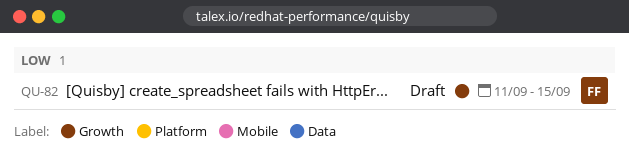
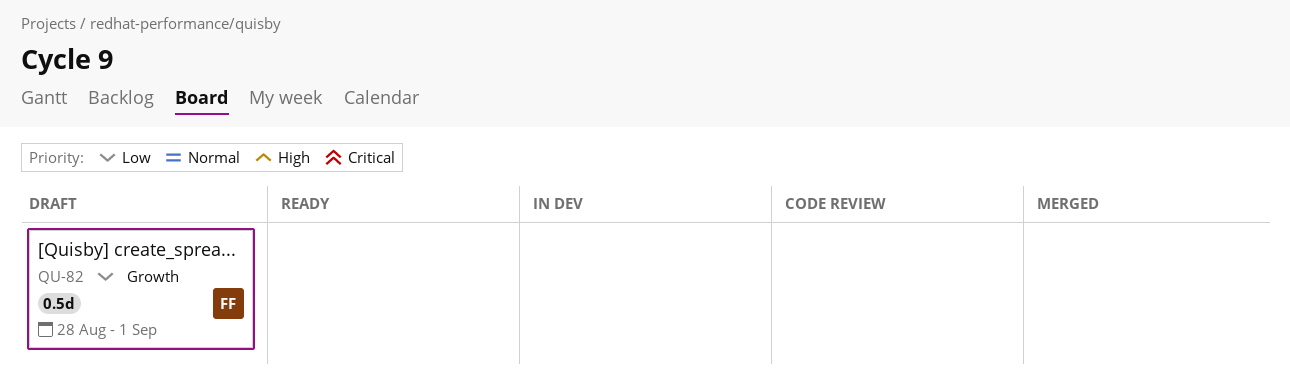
QU-82, start: Sep 11 -> Aug 28
QU-82, due: Sep 15 -> Sep 1

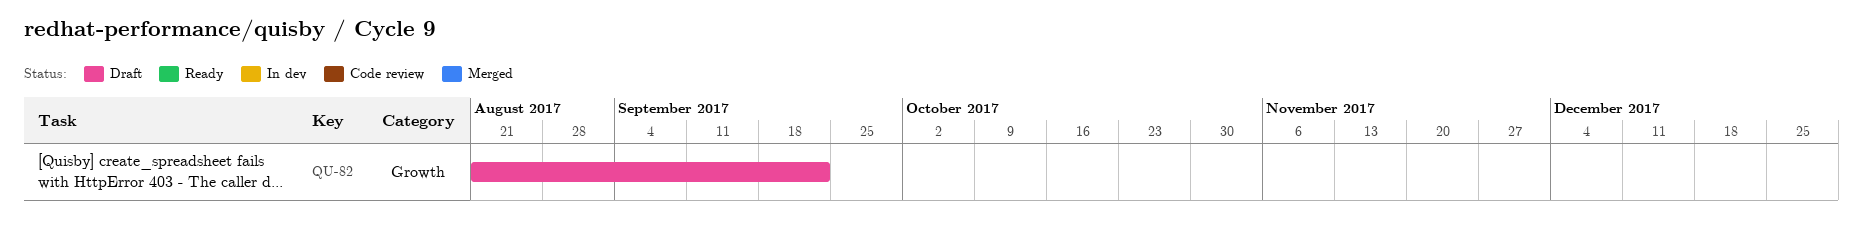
QU-82, start: Aug 28 -> Aug 21
QU-82, due: Sep 1 -> Sep 22

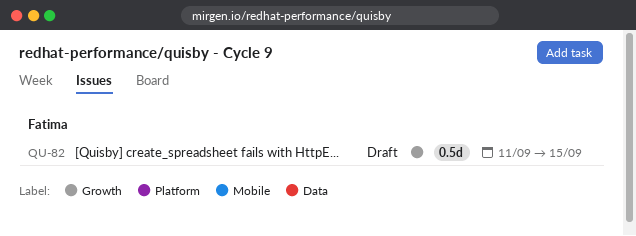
QU-82, start: Aug 21 -> Sep 11
QU-82, due: Sep 22 -> Sep 15

